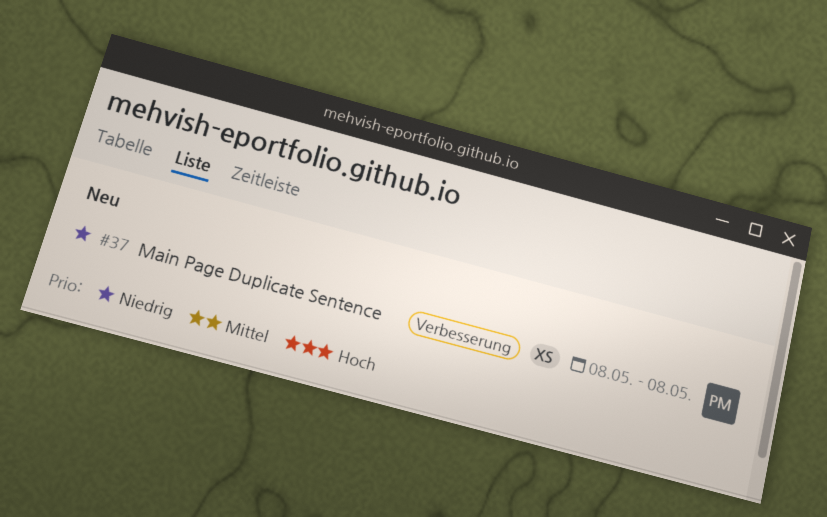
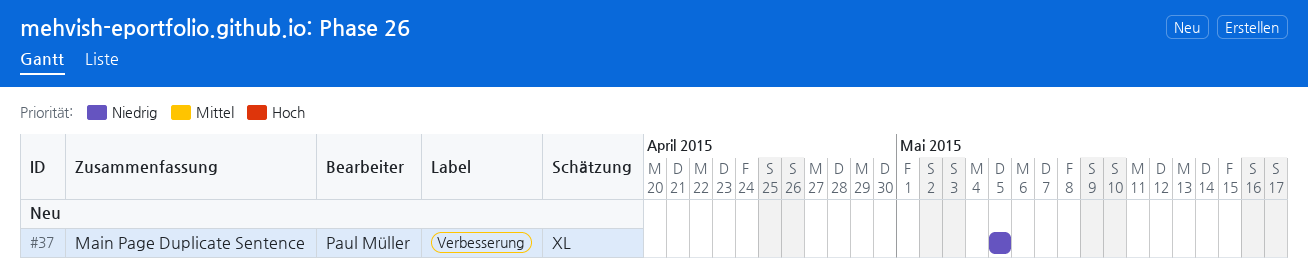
#37, estimate: XS -> XL
#37, start: May 8 -> May 5
#37, due: May 8 -> May 5

